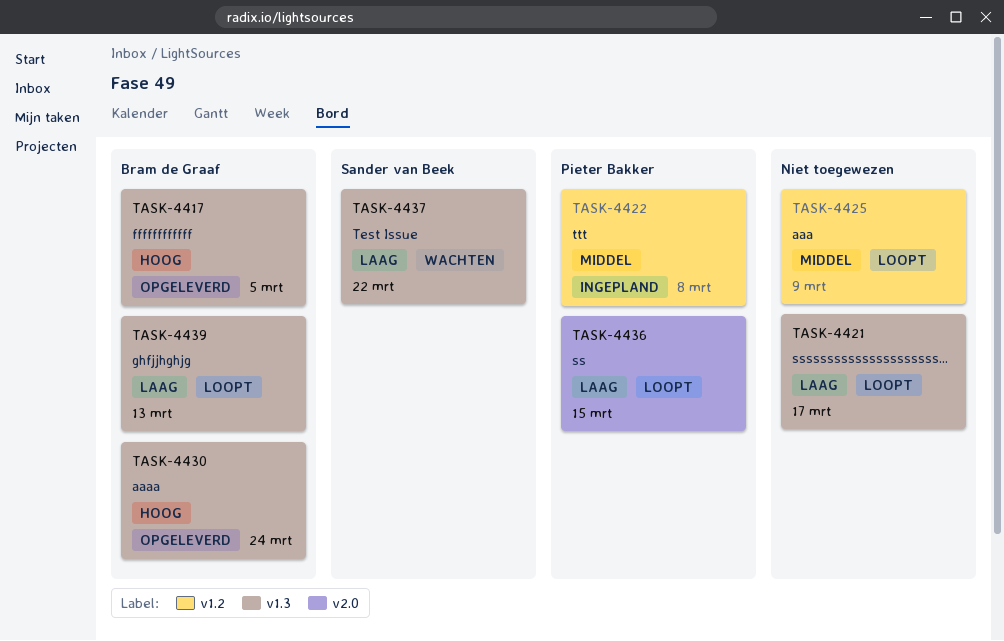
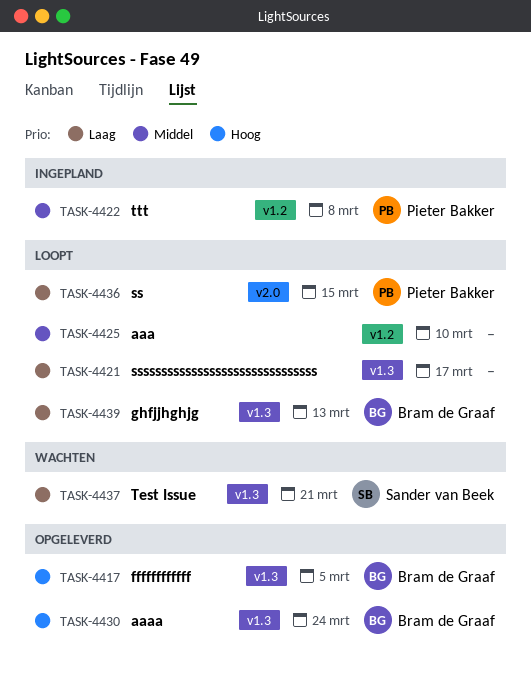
TASK-4425, due: Mar 9 -> Mar 10
TASK-4437, due: Mar 22 -> Mar 21

